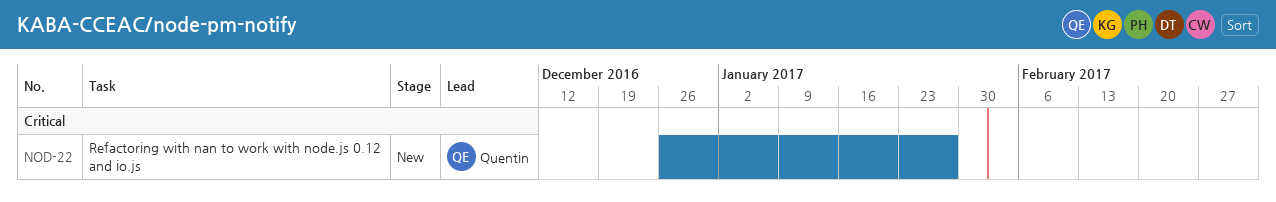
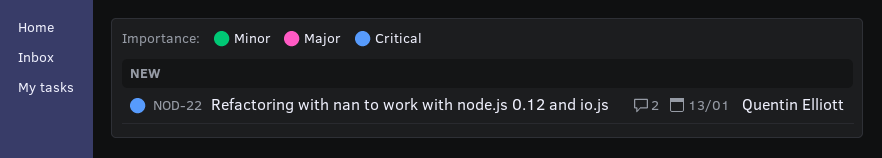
NOD-22, due: Jan 27 -> Jan 13

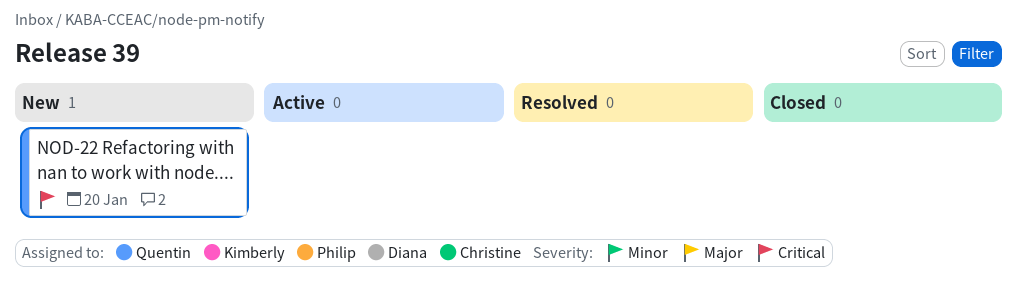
NOD-22, due: Jan 13 -> Jan 20

